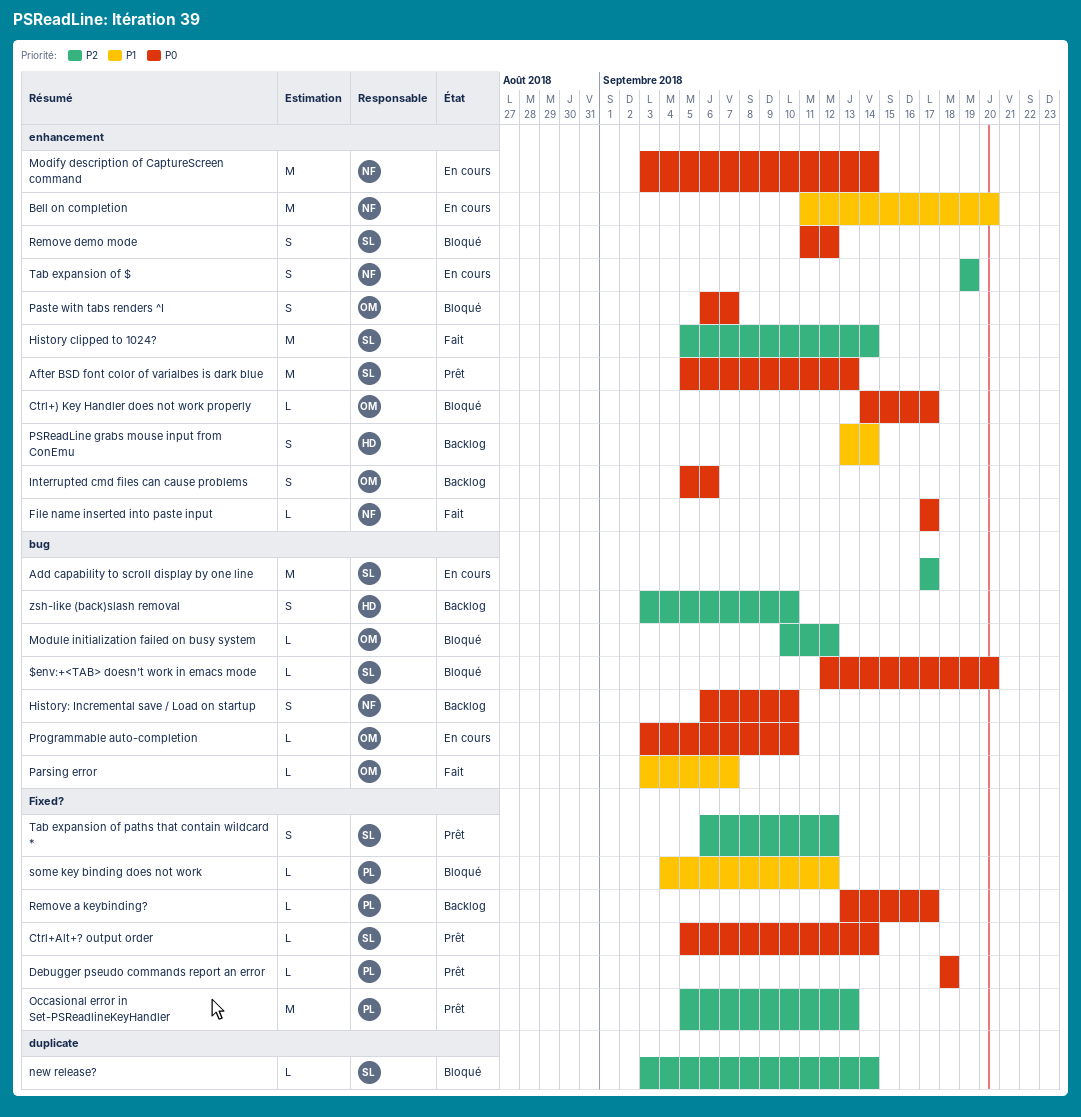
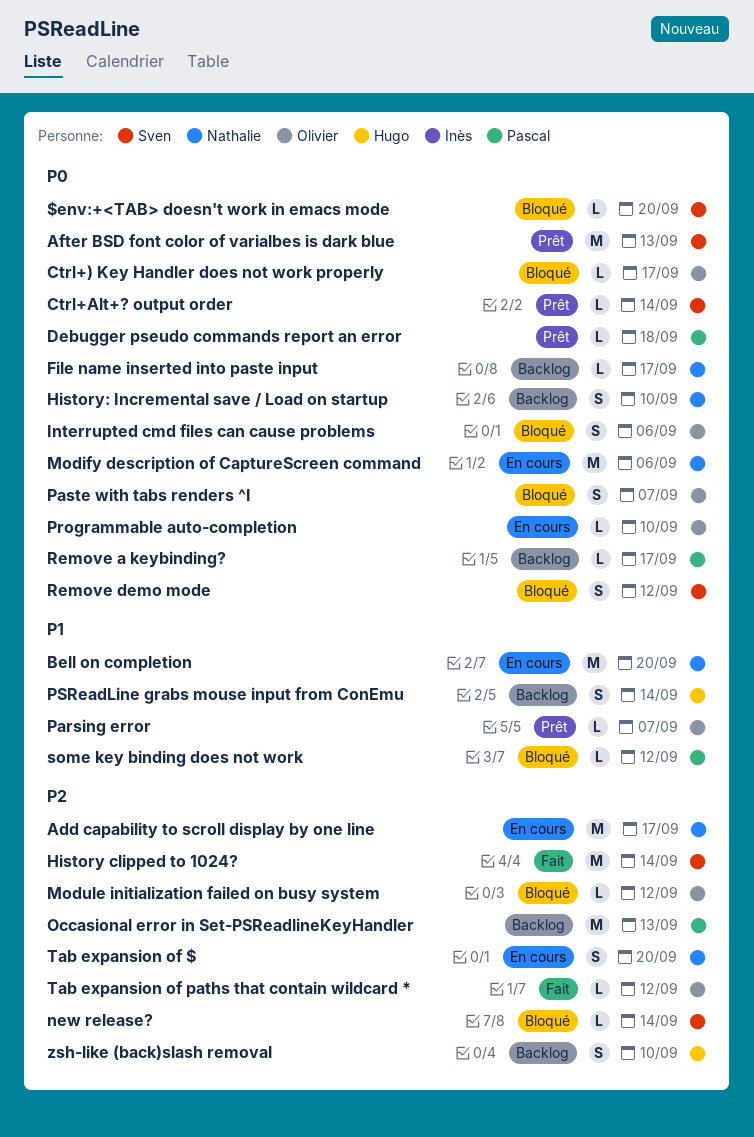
Add capability to scroll display by one line, owner: Sven -> Nathalie
File name inserted into paste input, status: Fait -> Backlog
Interrupted cmd files can cause problems, status: Backlog -> Bloqué
Modify description of CaptureScreen command, due: Sep 14 -> Sep 6
Occasional error in Set-PSReadlineKeyHandler, status: Prêt -> Backlog
Parsing error, status: Fait -> Prêt
Tab expansion of $, due: Sep 19 -> Sep 20
Tab expansion of paths that contain wildcard *, status: Prêt -> Fait
Tab expansion of paths that contain wildcard *, owner: Sven -> Olivier
Tab expansion of paths that contain wildcard *, estimate: S -> L

